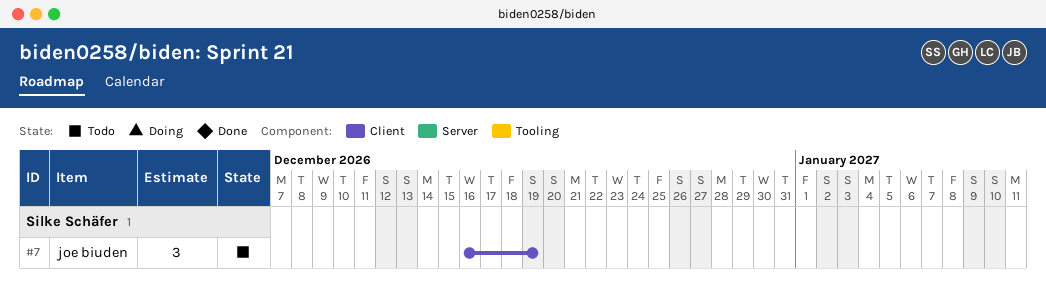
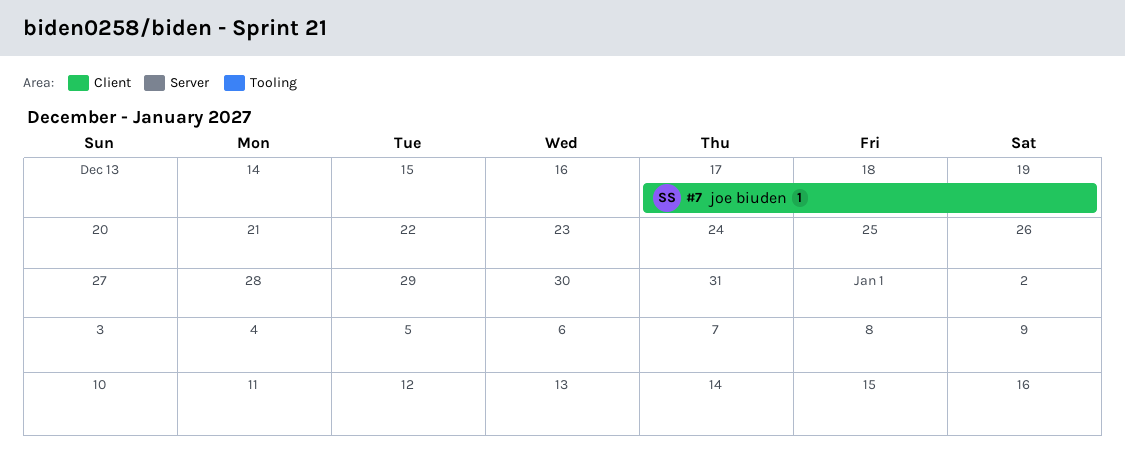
#7, estimate: 3 -> 1
#7, start: Dec 16 -> Dec 17

